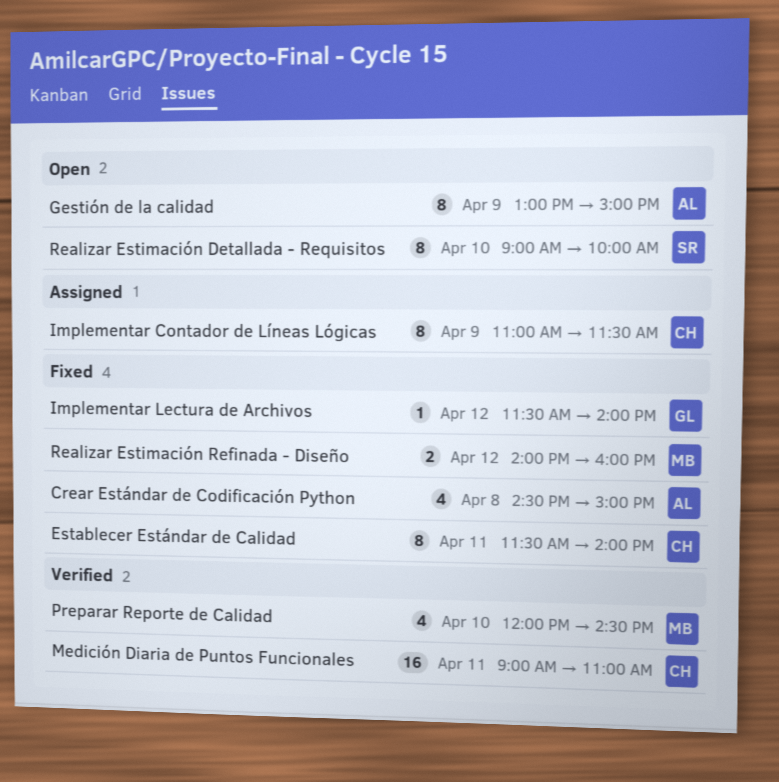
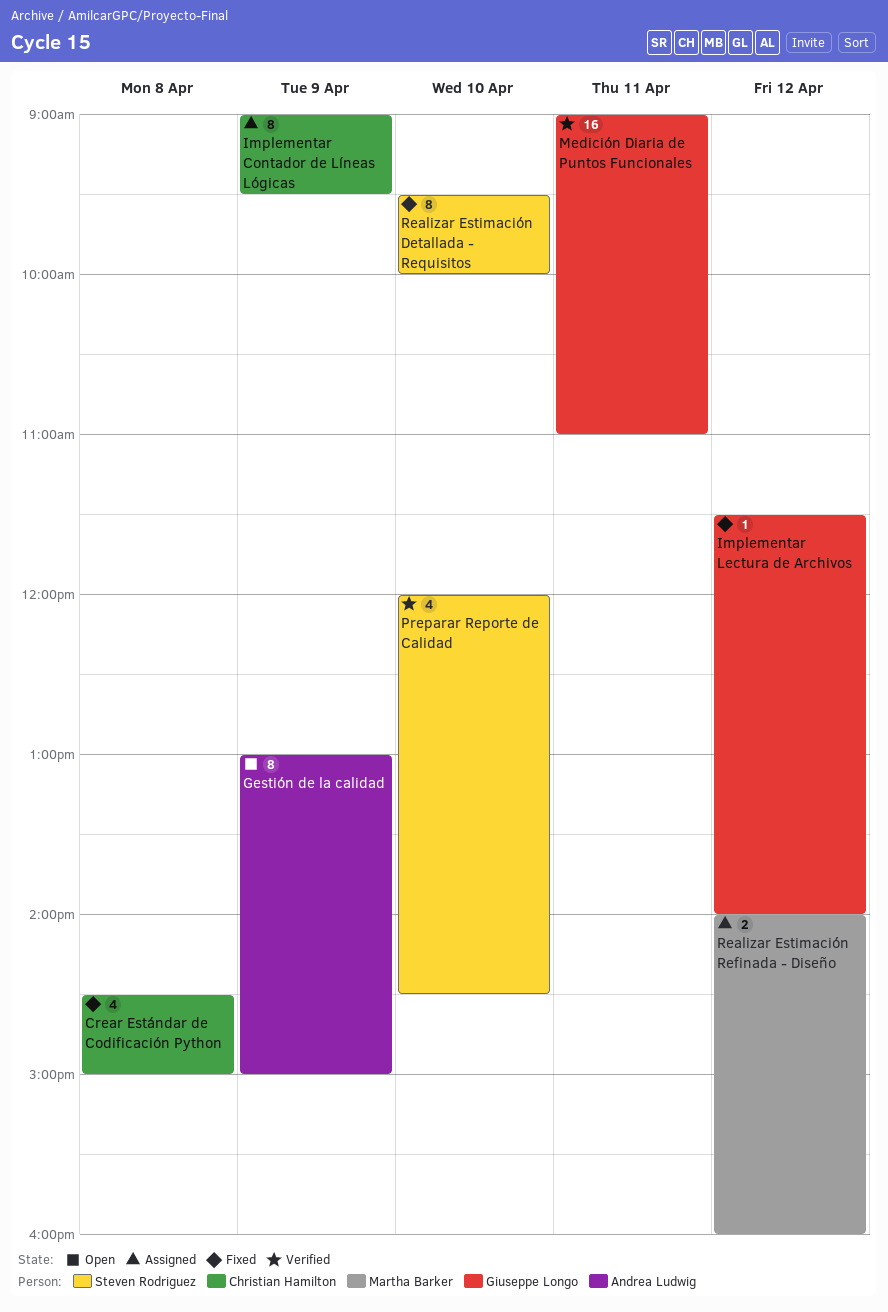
Crear Estándar de Codificación Python, owner: Andrea Ludwig -> Christian Hamilton
Establecer Estándar de Calidad: present -> none
Implementar Contador de Líneas Lógicas, begins: 11:00 -> 09:00
Implementar Contador de Líneas Lógicas, ends: 11:30 -> 09:30
Medición Diaria de Puntos Funcionales, owner: Christian Hamilton -> Giuseppe Longo
Preparar Reporte de Calidad, owner: Martha Barker -> Steven Rodriguez
Realizar Estimación Detallada - Requisitos, status: Open -> Fixed
Realizar Estimación Detallada - Requisitos, begins: 09:00 -> 09:30
Realizar Estimación Refinada - Diseño, status: Fixed -> Assigned

